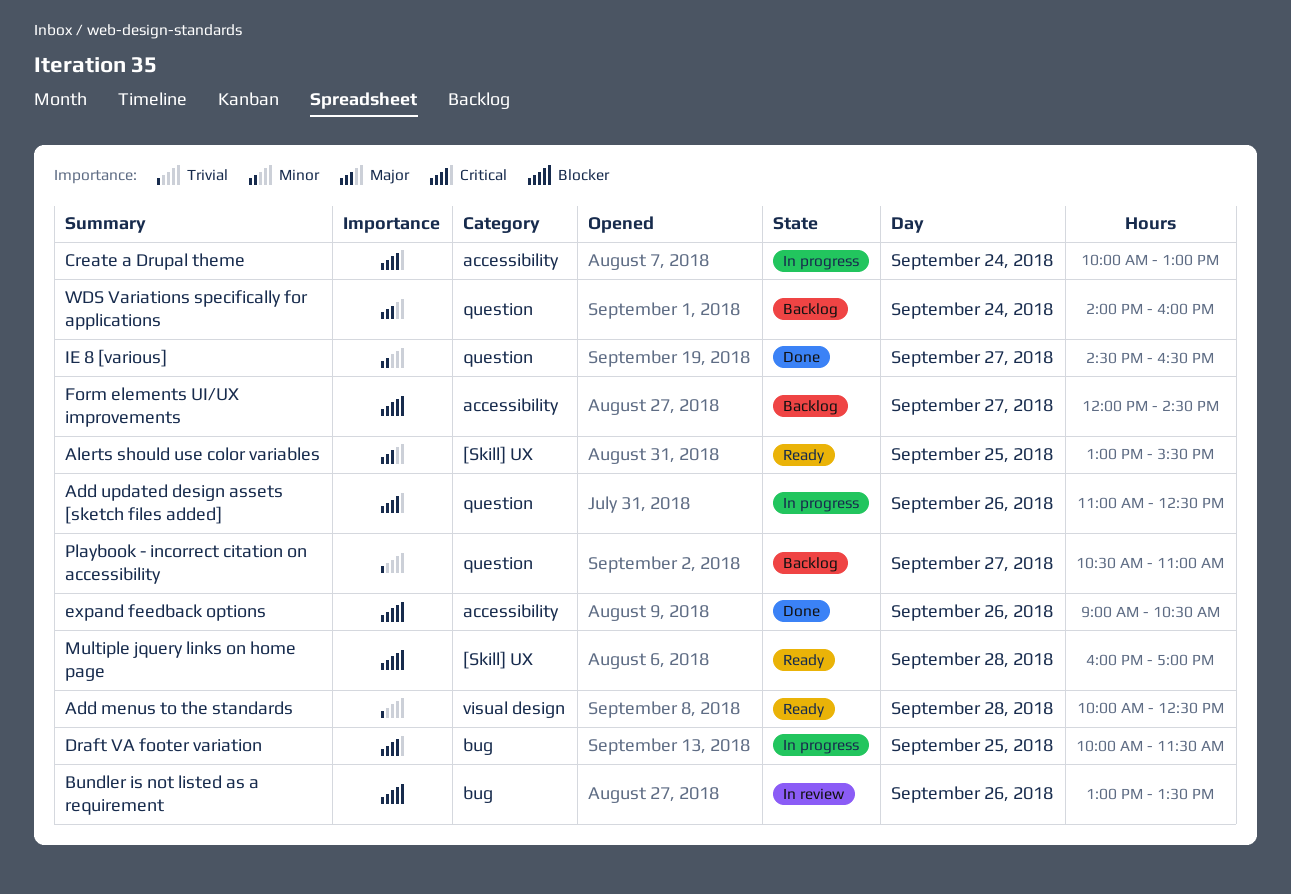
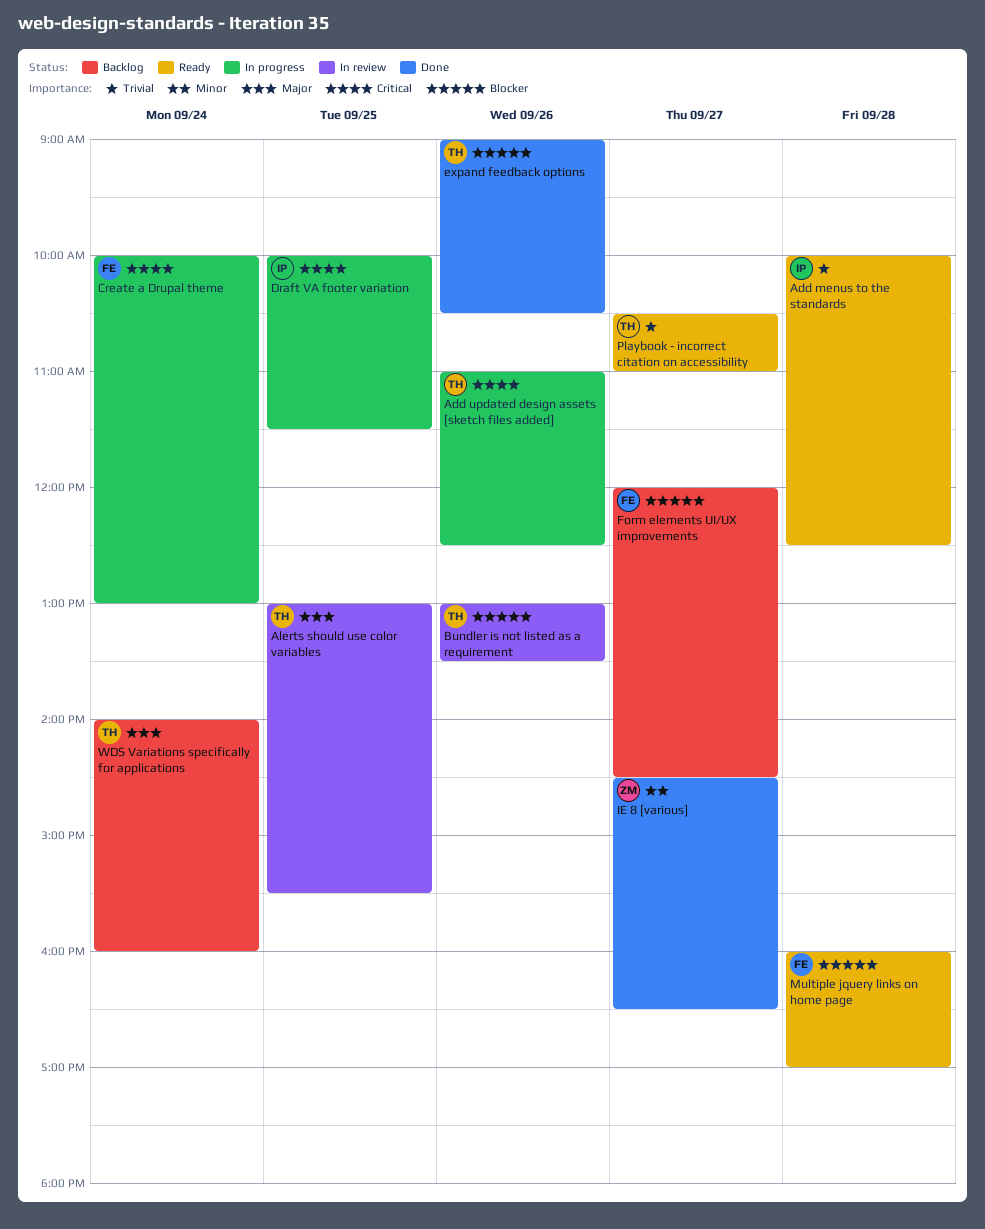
Alerts should use color variables, status: Ready -> In review
Playbook - incorrect citation on accessibility, status: Backlog -> Ready

